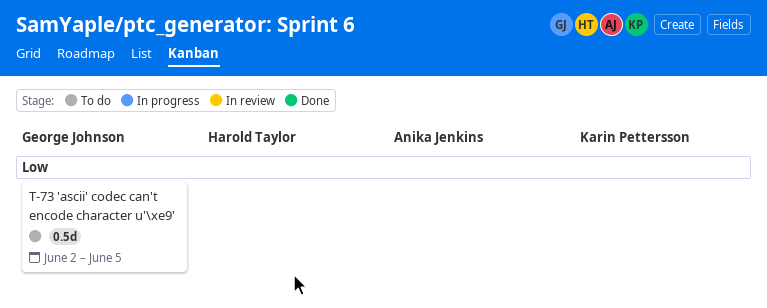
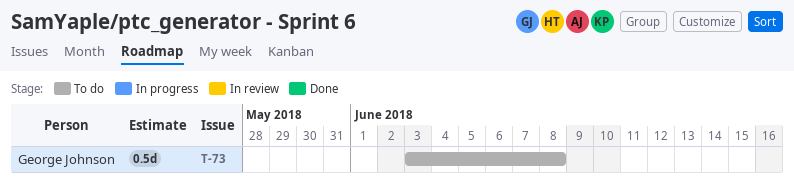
T-73, start: Jun 2 -> Jun 3
T-73, due: Jun 5 -> Jun 8

